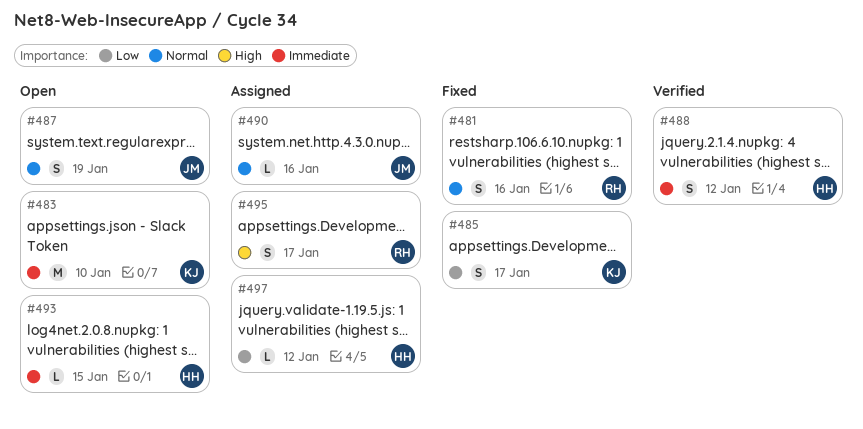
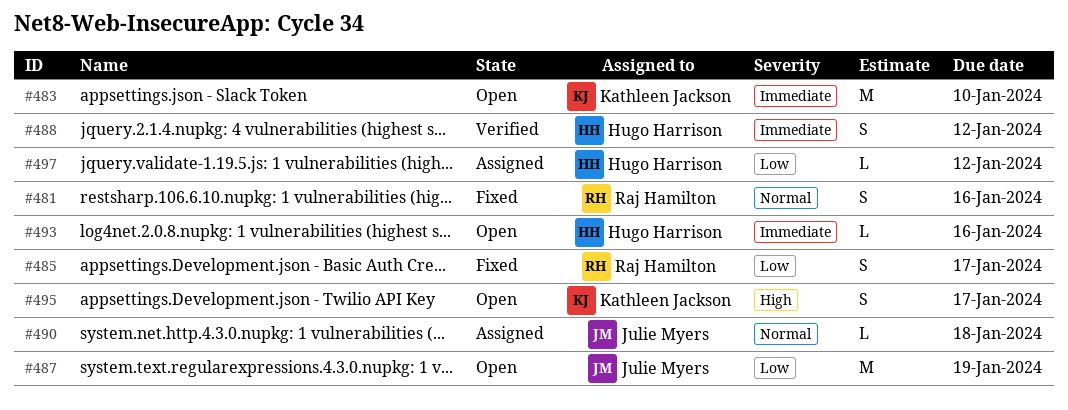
#485, owner: Kathleen Jackson -> Raj Hamilton
#487, priority: Normal -> Low
#487, estimate: S -> M
#490, due: Jan 16 -> Jan 18
#493, due: Jan 15 -> Jan 16
#495, status: Assigned -> Open
#495, owner: Raj Hamilton -> Kathleen Jackson

